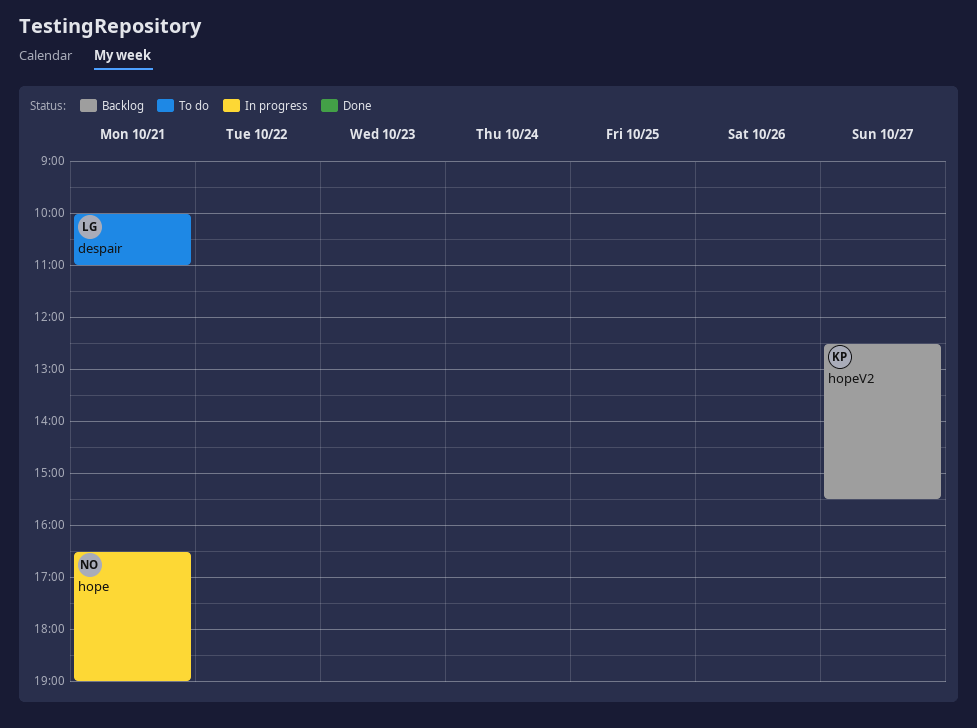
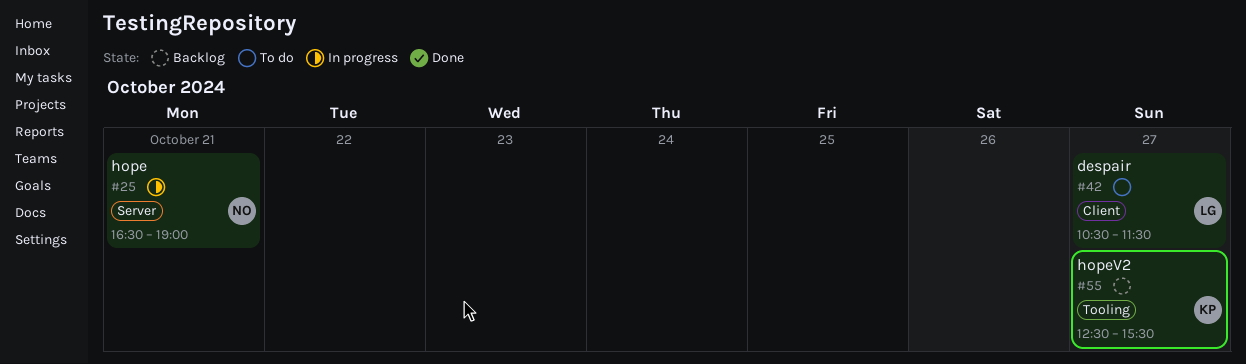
despair, day: Oct 21 -> Oct 27
despair, begins: 10:00 -> 10:30
despair, ends: 11:00 -> 11:30

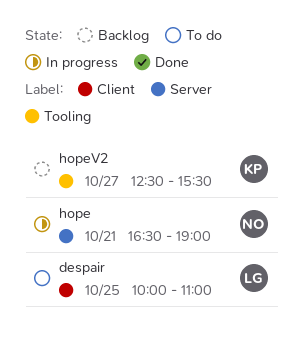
despair, day: Oct 27 -> Oct 25
despair, begins: 10:30 -> 10:00
despair, ends: 11:30 -> 11:00

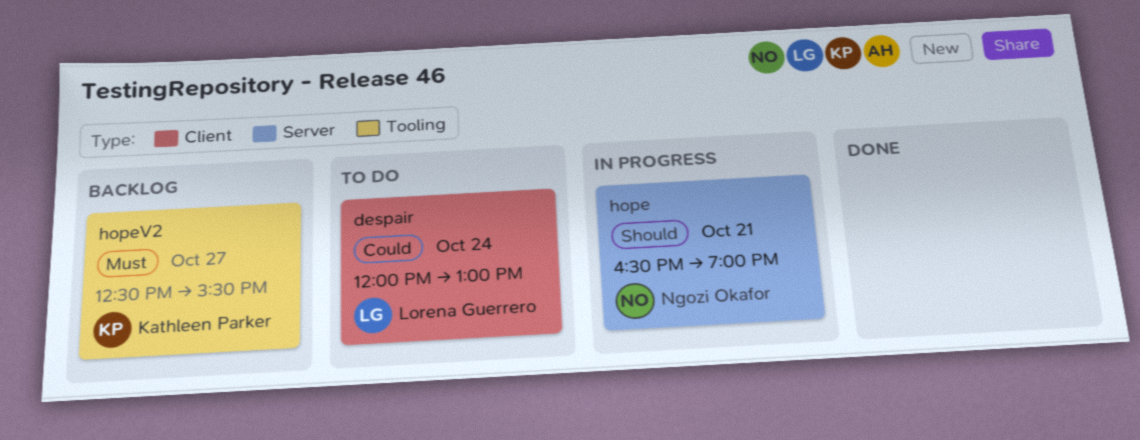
despair, day: Oct 25 -> Oct 24
despair, begins: 10:00 -> 12:00
despair, ends: 11:00 -> 13:00

